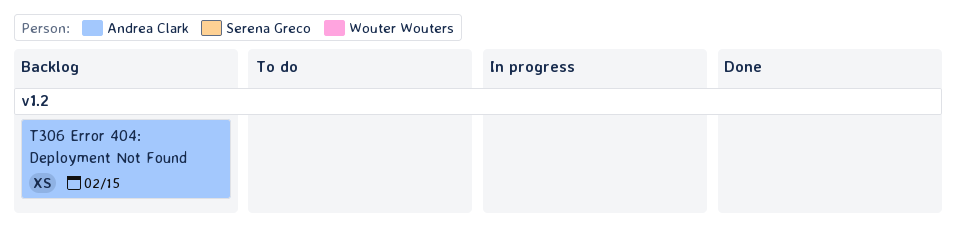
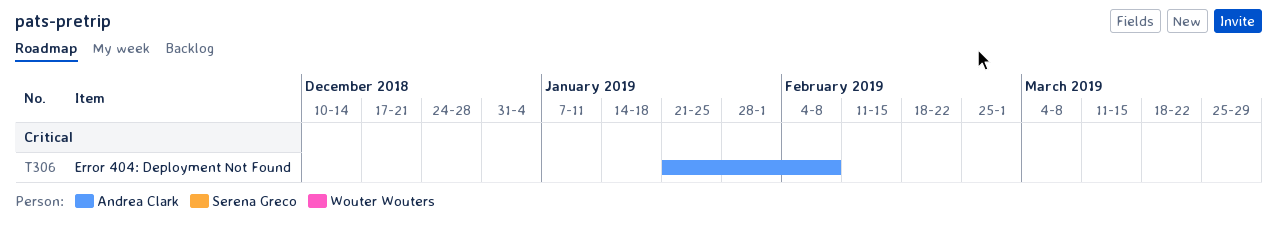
T306, due: Feb 15 -> Feb 8

